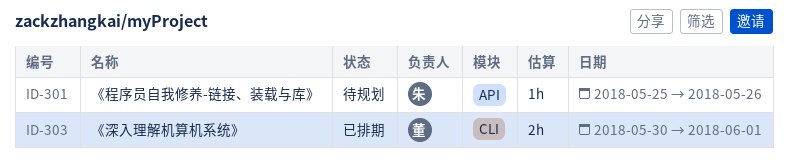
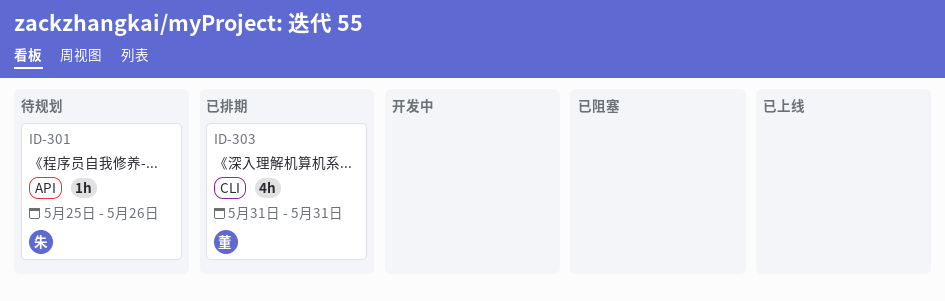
ID-303, estimate: 2h -> 4h
ID-303, start: May 30 -> May 31
ID-303, due: Jun 1 -> May 31

